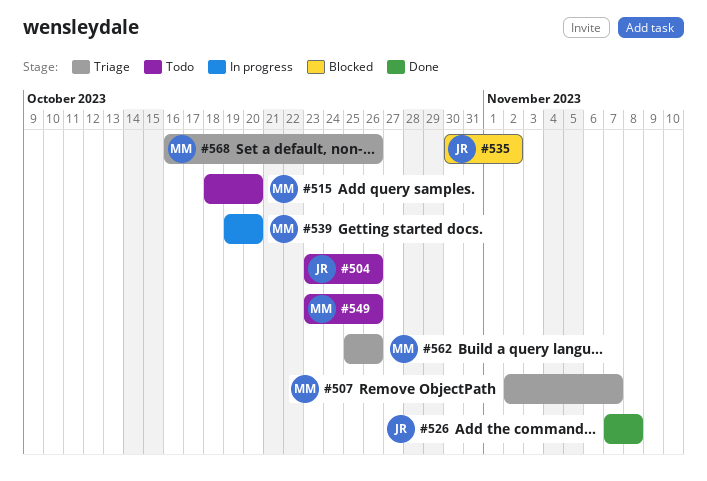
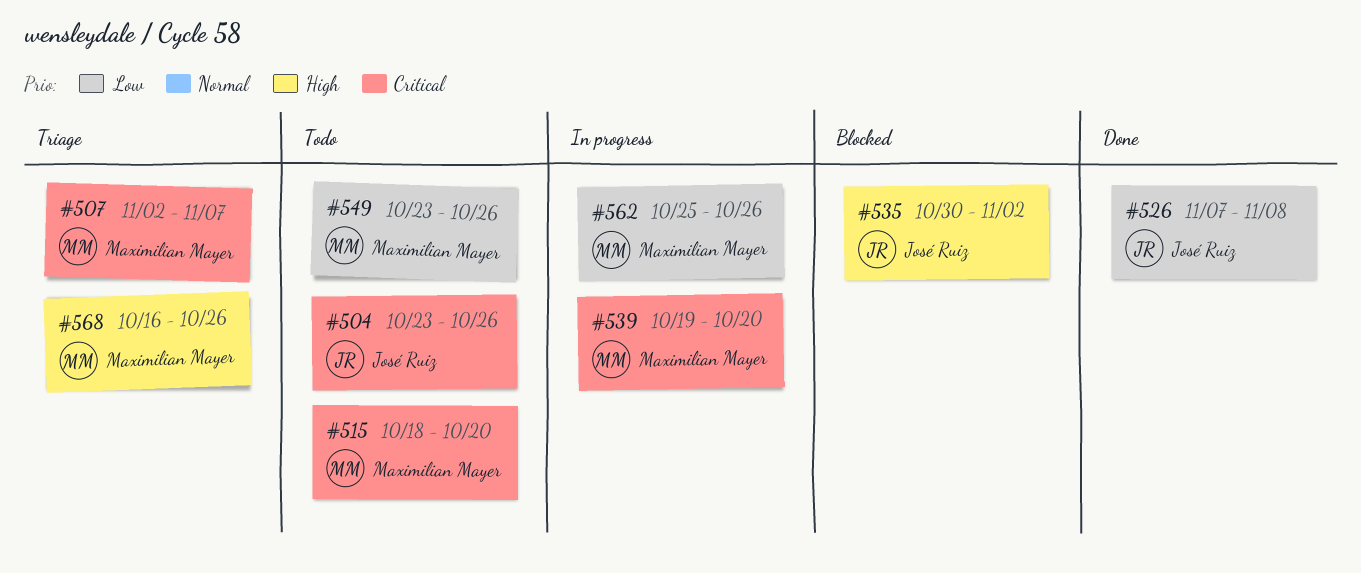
#562, status: Triage -> In progress

